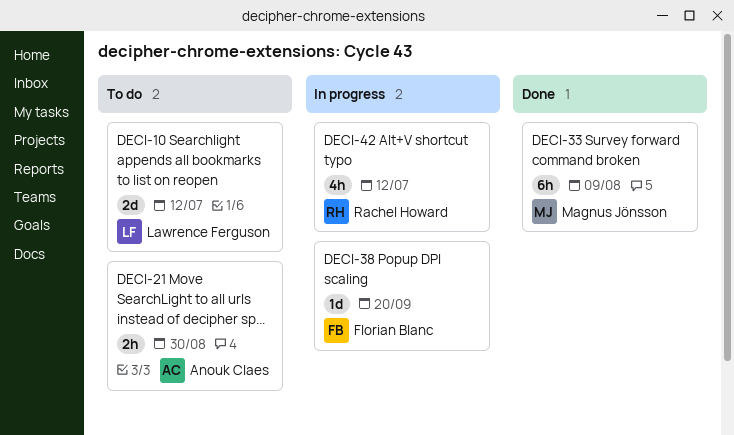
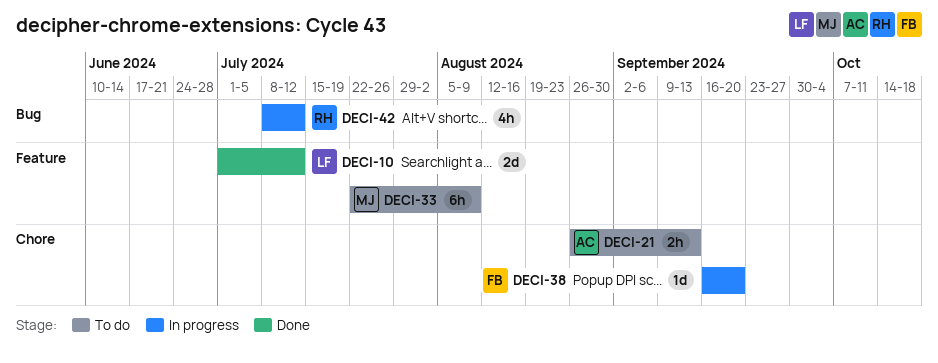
DECI-10, status: To do -> Done
DECI-21, due: Aug 30 -> Sep 13
DECI-33, status: Done -> To do

